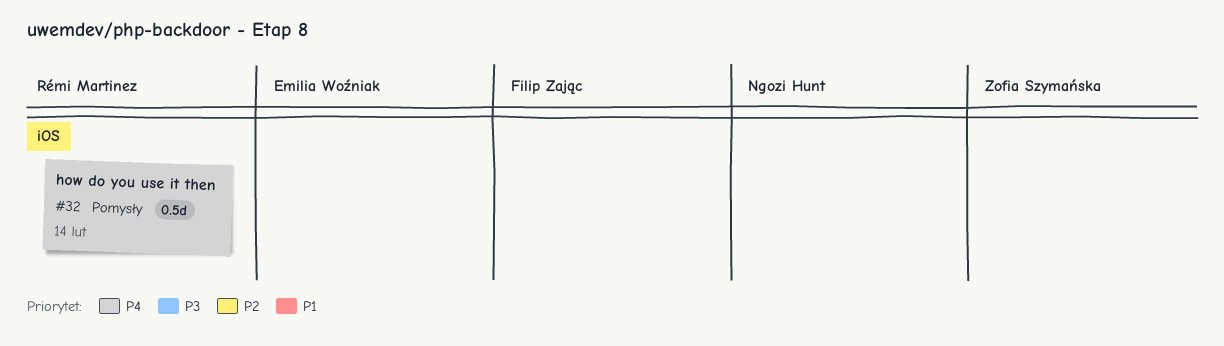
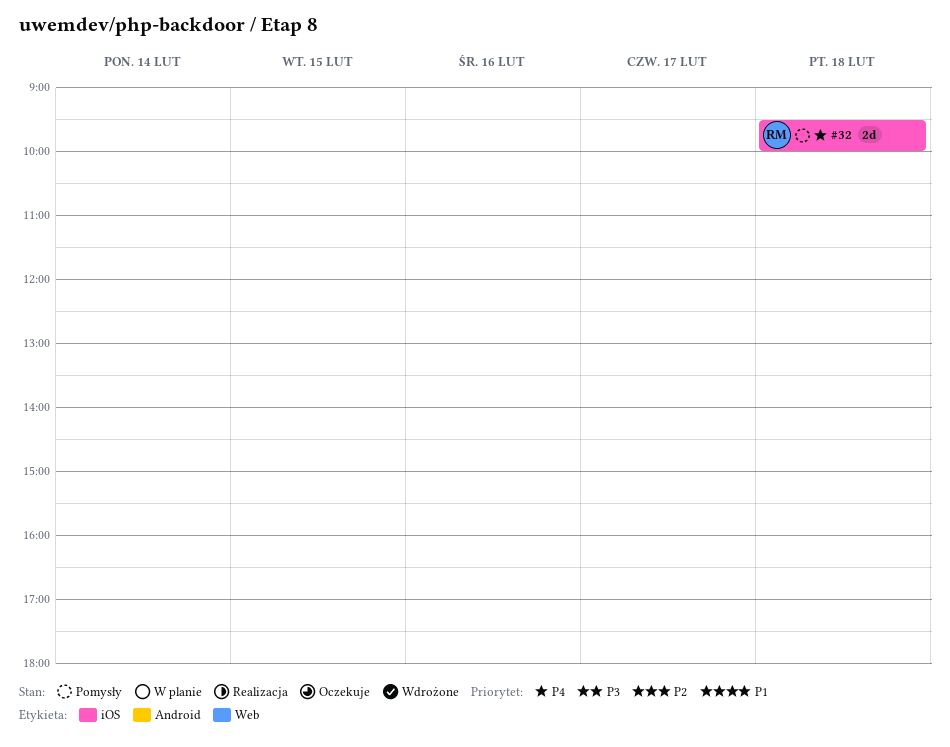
#32, estimate: 0.5d -> 2d
#32, day: Feb 14 -> Feb 18

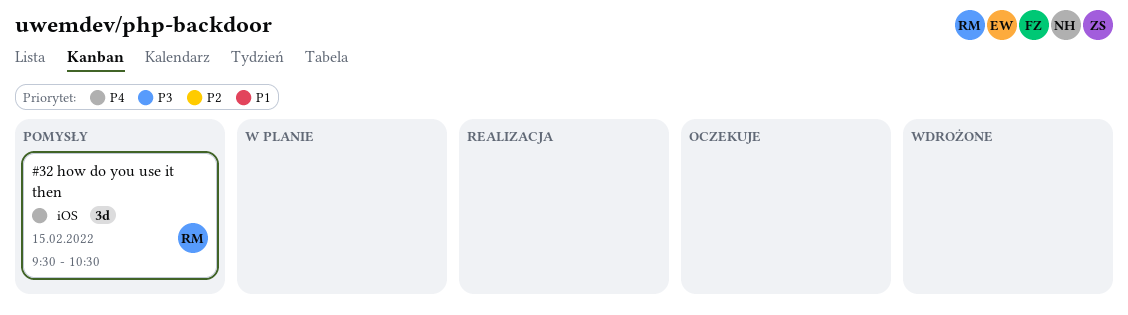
#32, estimate: 2d -> 3d
#32, day: Feb 18 -> Feb 15
#32, ends: 10:00 -> 10:30

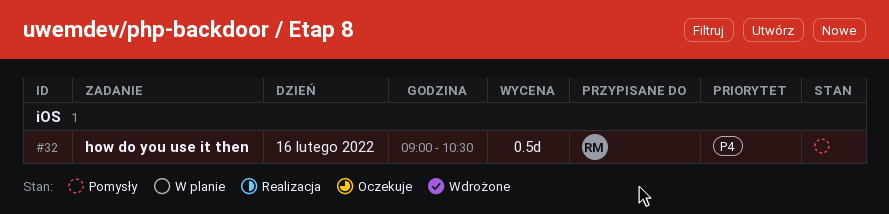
#32, estimate: 3d -> 0.5d
#32, day: Feb 15 -> Feb 16
#32, begins: 09:30 -> 09:00

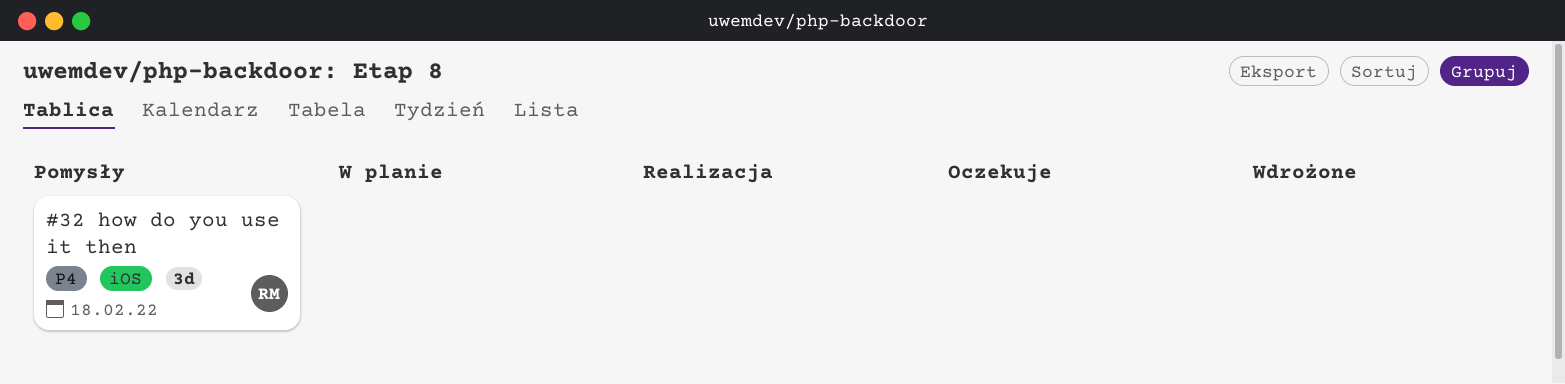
#32, estimate: 0.5d -> 3d
#32, day: Feb 16 -> Feb 18

